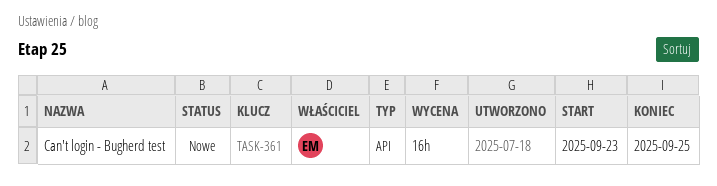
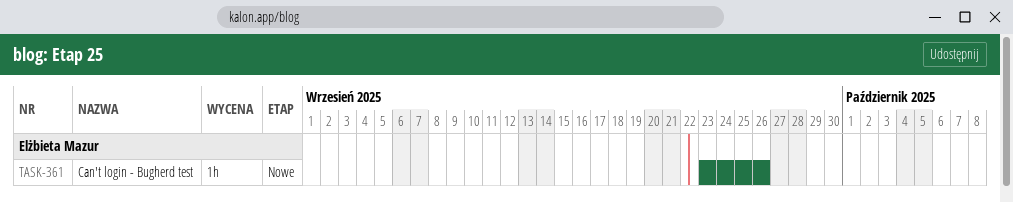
TASK-361, estimate: 16h -> 1h
TASK-361, due: Sep 25 -> Sep 26

